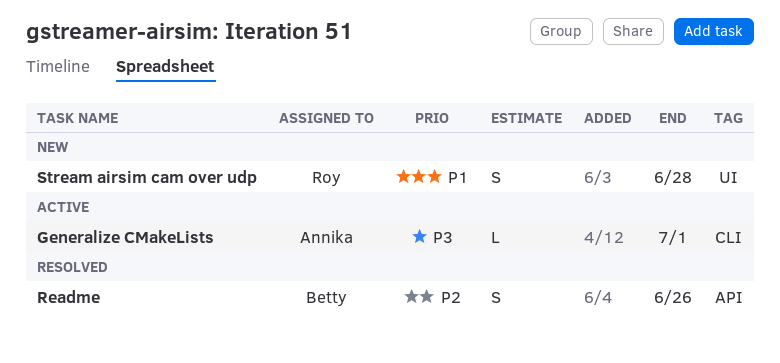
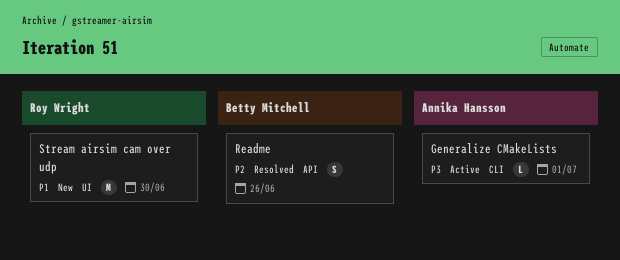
Stream airsim cam over udp, estimate: S -> M
Stream airsim cam over udp, due: Jun 28 -> Jun 30

